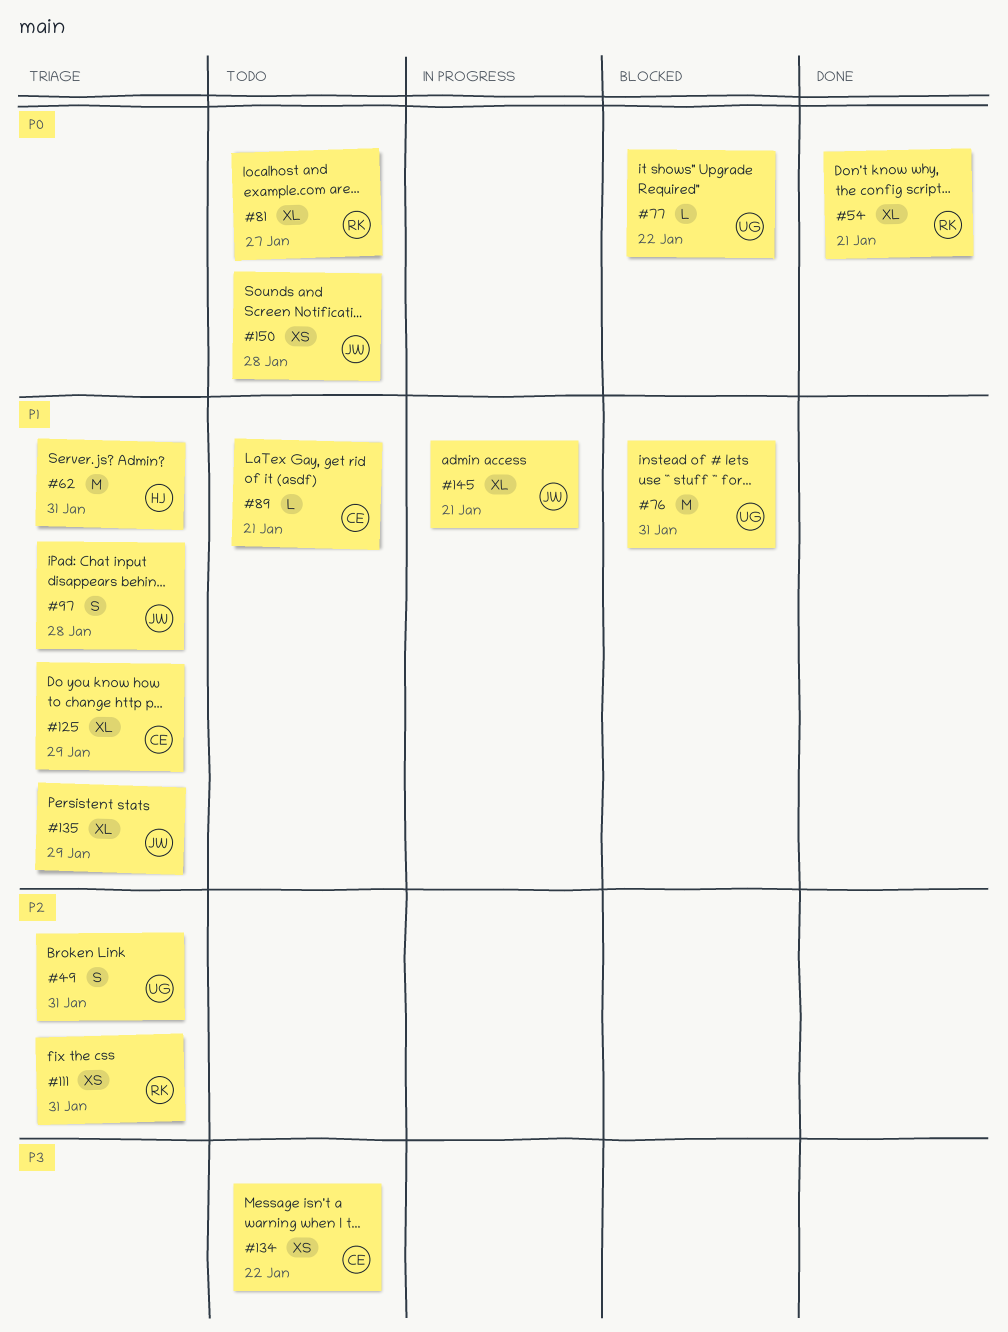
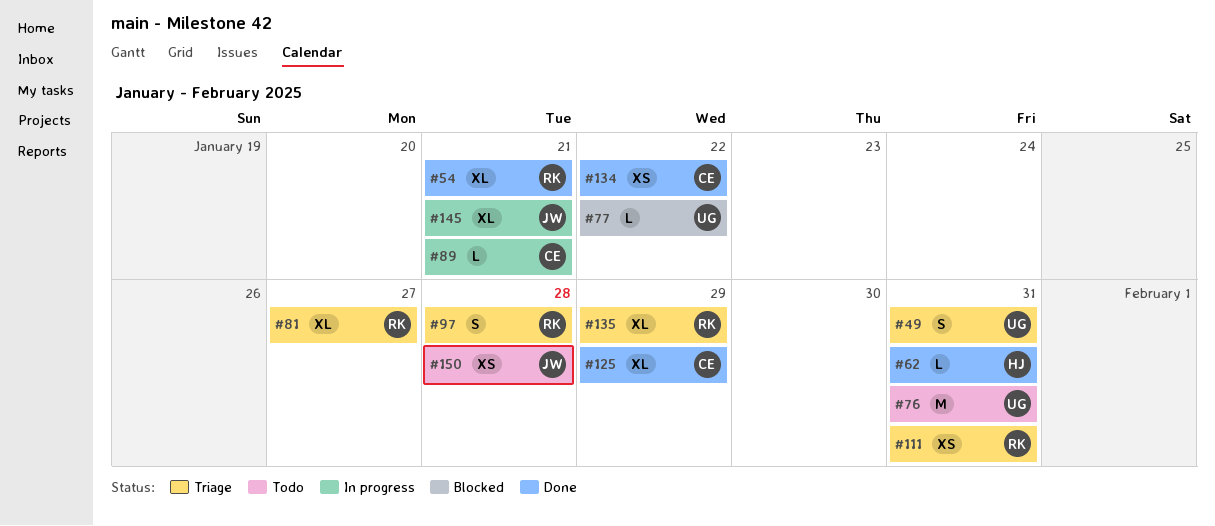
#62, status: Triage -> Done
#62, estimate: M -> L
#76, status: Blocked -> Todo
#81, status: Todo -> Triage
#89, status: Todo -> In progress
#97, owner: JW -> RK
#125, status: Triage -> Done
#134, status: Todo -> Done
#135, owner: JW -> RK

